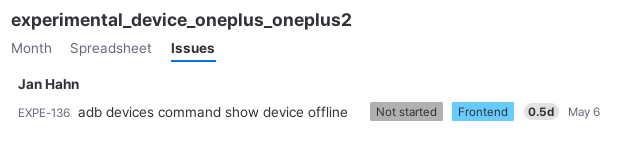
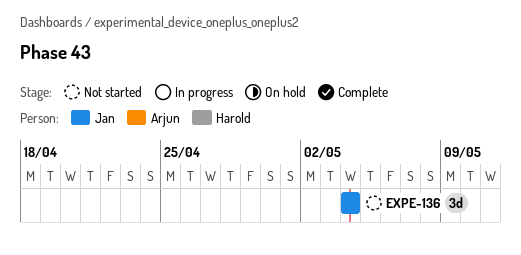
EXPE-136, estimate: 0.5d -> 3d
EXPE-136, due: May 6 -> May 4

